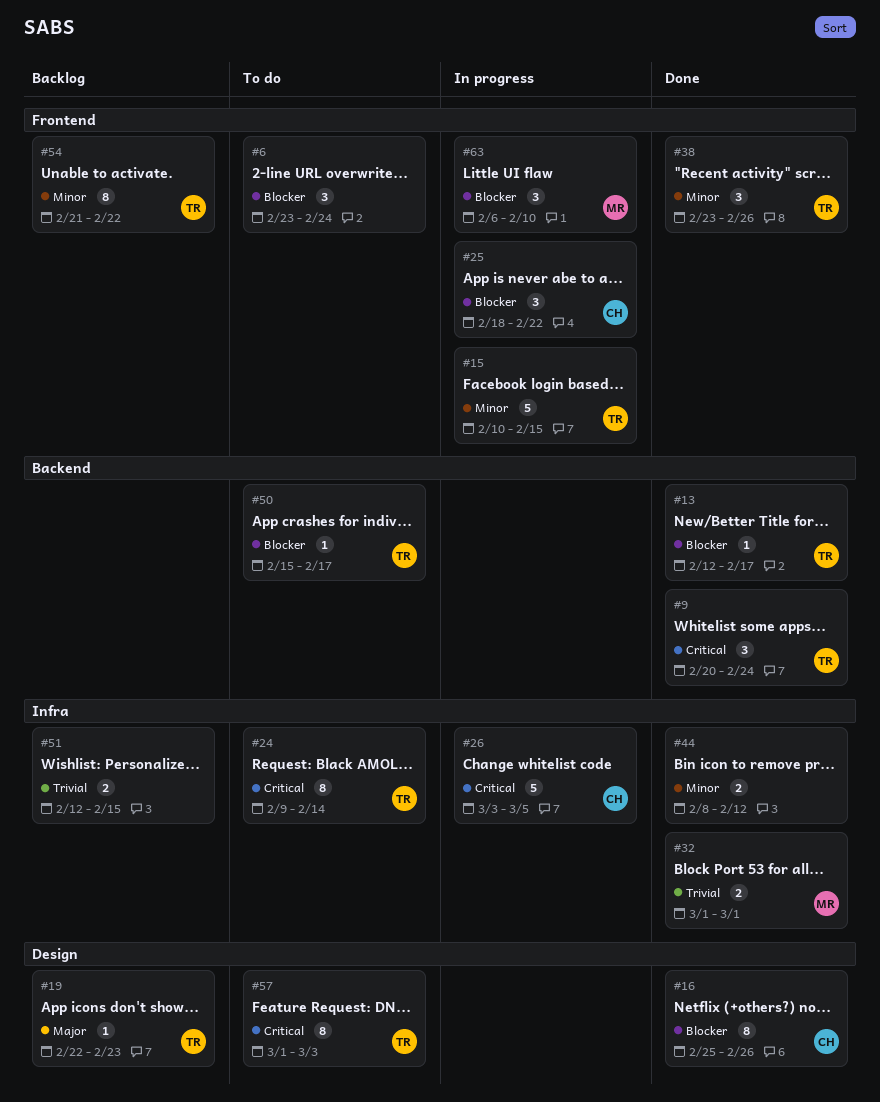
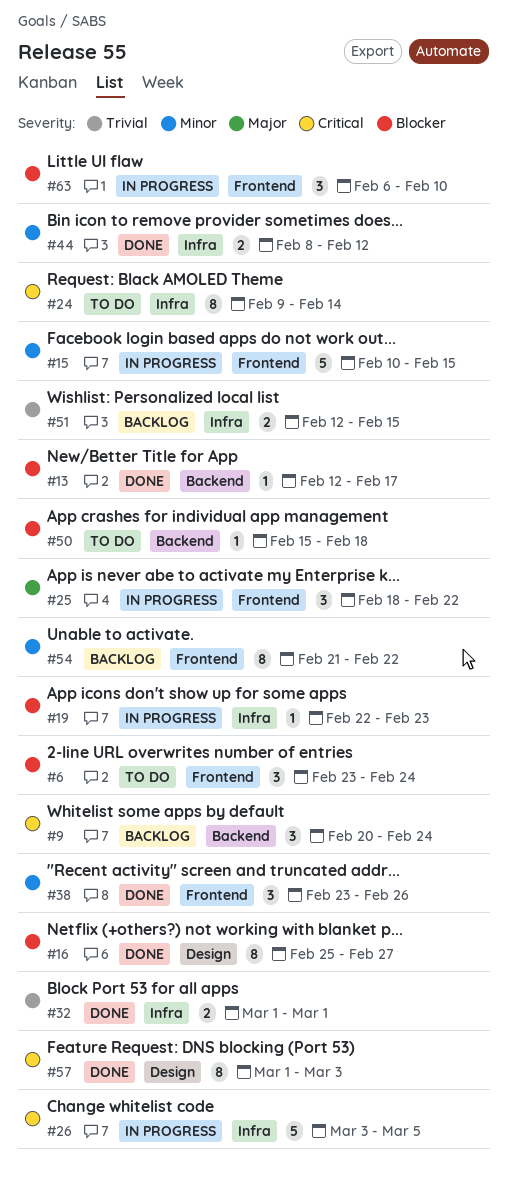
#9, status: Done -> Backlog
#16, due: Feb 26 -> Feb 27
#19, status: Backlog -> In progress
#19, priority: Major -> Blocker
#19, label: Design -> Infra
#25, priority: Blocker -> Major
#50, due: Feb 17 -> Feb 18
#57, status: To do -> Done

